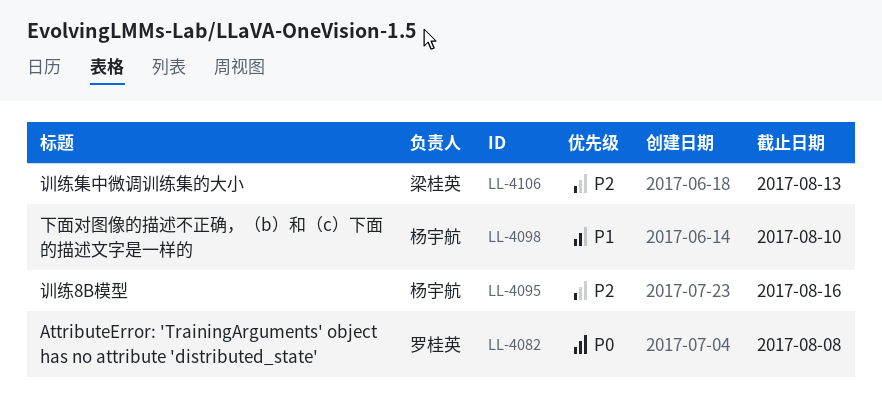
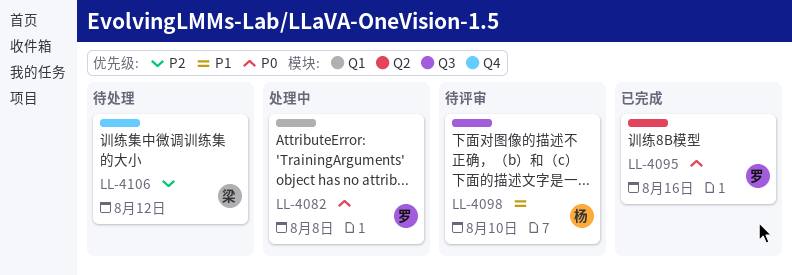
LL-4095, owner: 杨宇航 -> 罗桂英
LL-4095, priority: P2 -> P0
LL-4106, due: Aug 13 -> Aug 12

